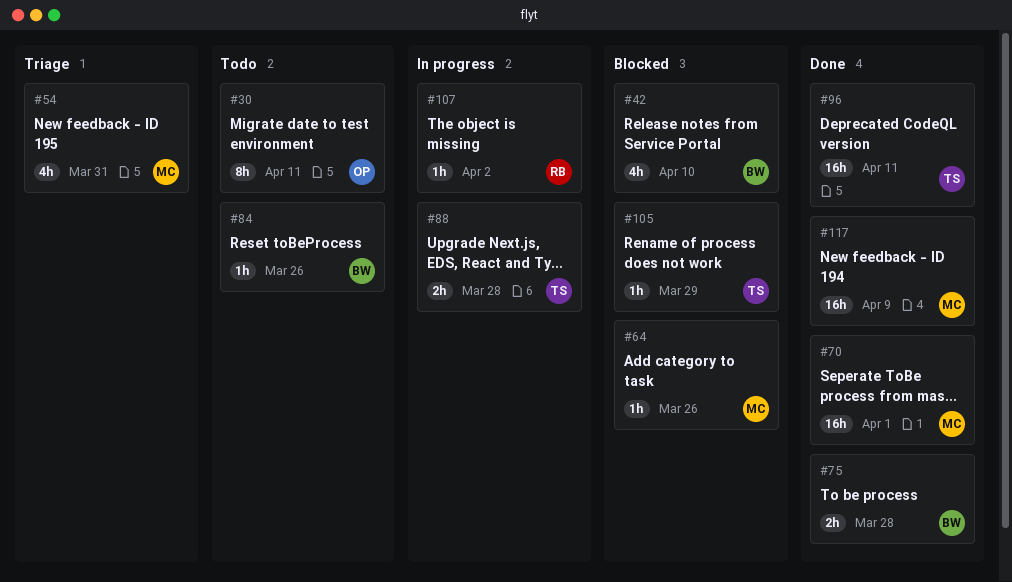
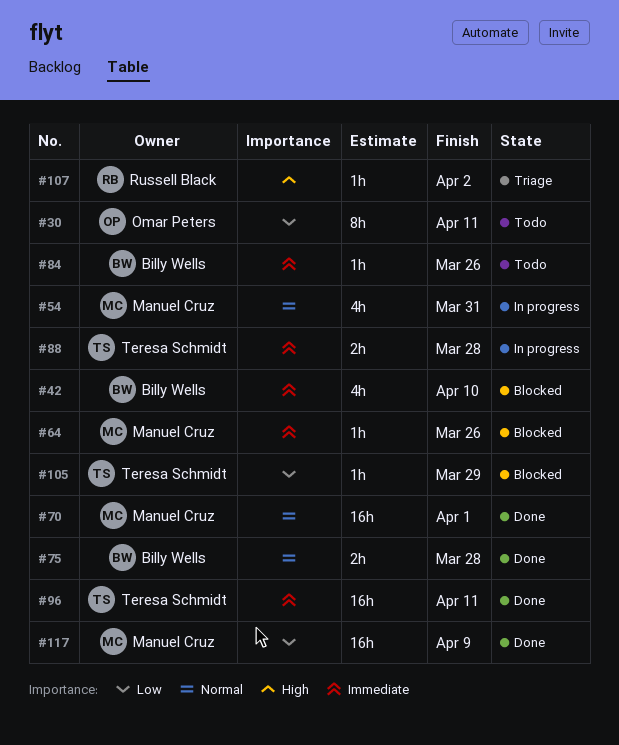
#54, status: Triage -> In progress
#107, status: In progress -> Triage

